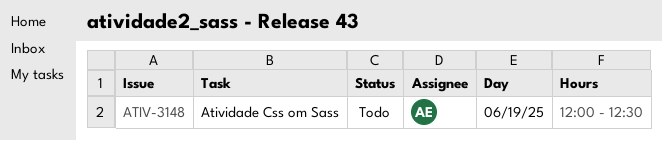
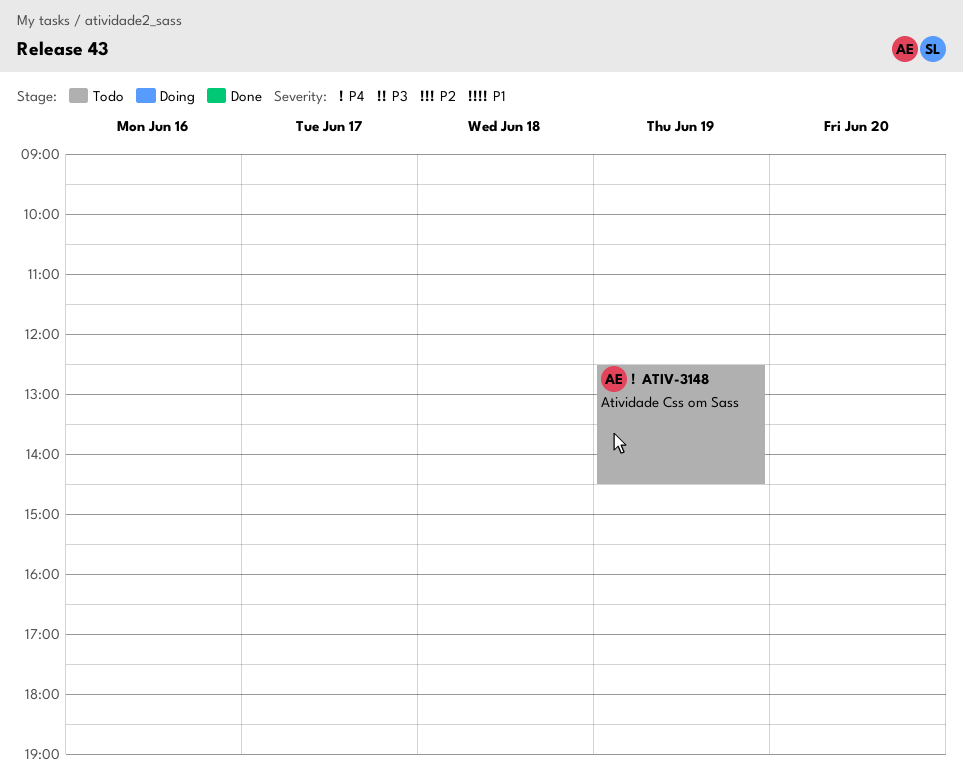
ATIV-3148, begins: 12:00 -> 12:30
ATIV-3148, ends: 12:30 -> 14:30

